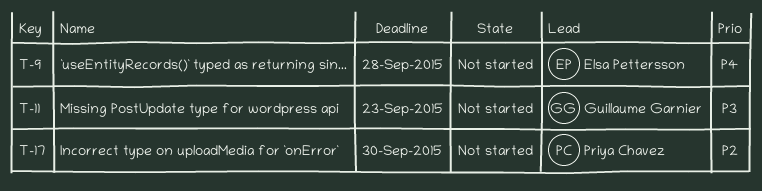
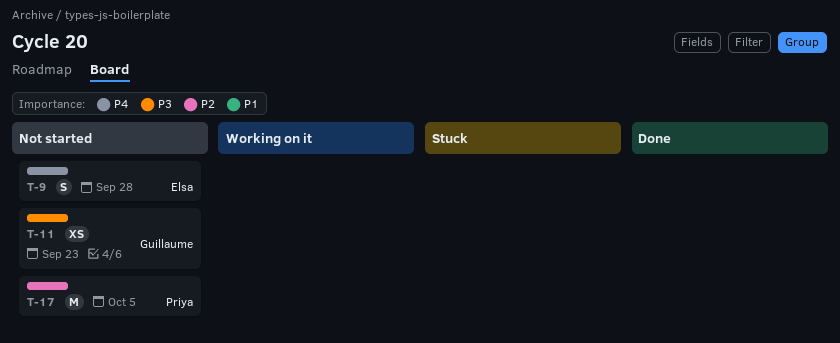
T-17, due: Sep 30 -> Oct 5

